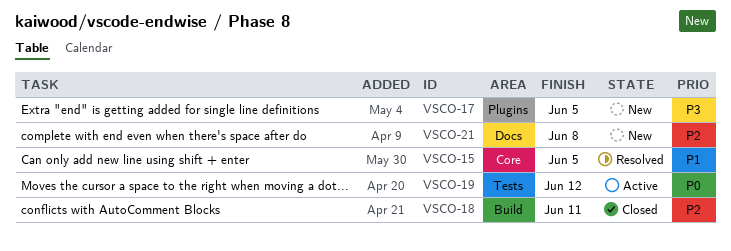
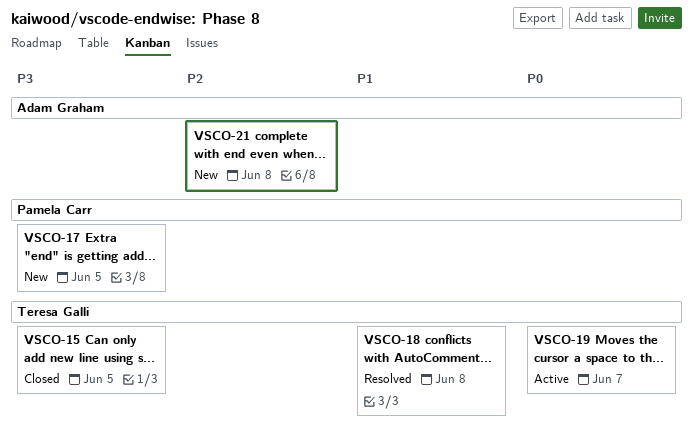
VSCO-15, status: Resolved -> Closed
VSCO-15, priority: P1 -> P3
VSCO-18, status: Closed -> Resolved
VSCO-18, priority: P2 -> P1
VSCO-18, due: Jun 11 -> Jun 8
VSCO-19, due: Jun 12 -> Jun 7

